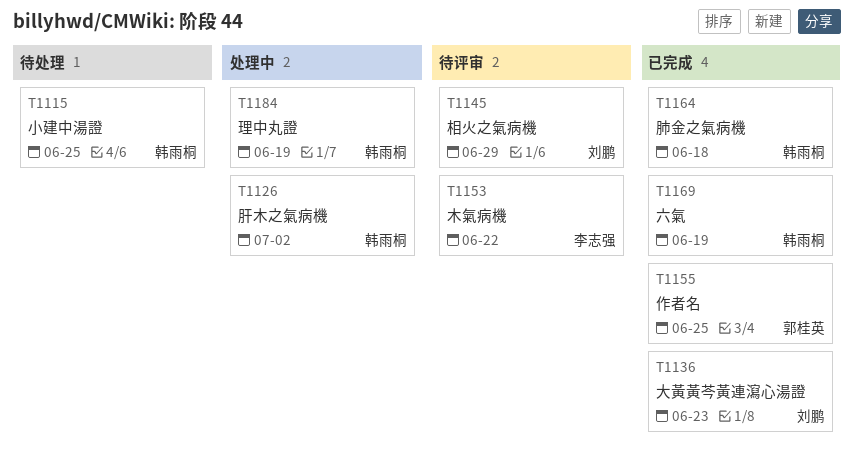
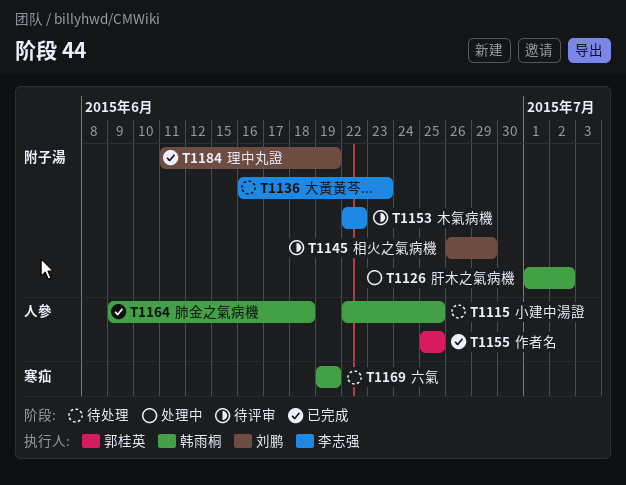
T1136, status: 已完成 -> 待处理
T1136, owner: 刘鹏 -> 李志强
T1169, status: 已完成 -> 待处理
T1184, status: 处理中 -> 已完成
T1184, owner: 韩雨桐 -> 刘鹏

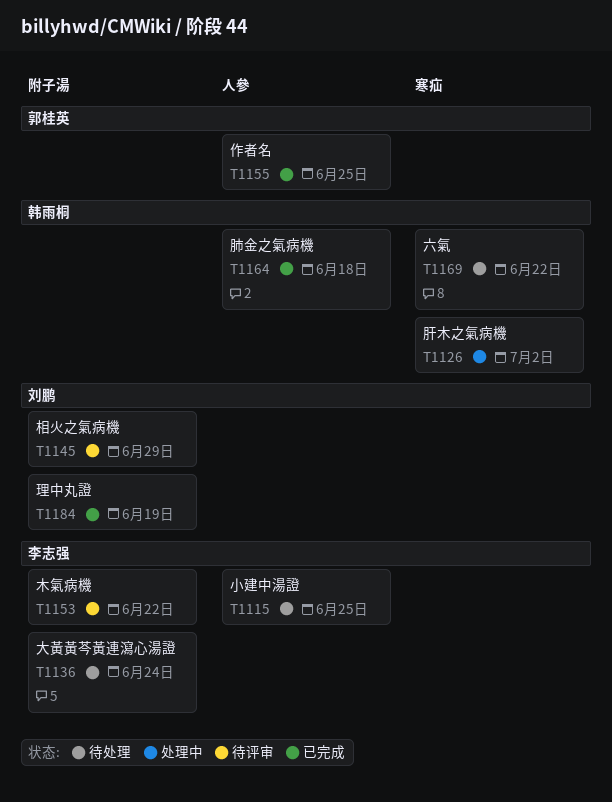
T1115, owner: 韩雨桐 -> 李志强
T1126, label: 附子湯 -> 寒疝
T1136, due: Jun 23 -> Jun 24
T1169, due: Jun 19 -> Jun 22

